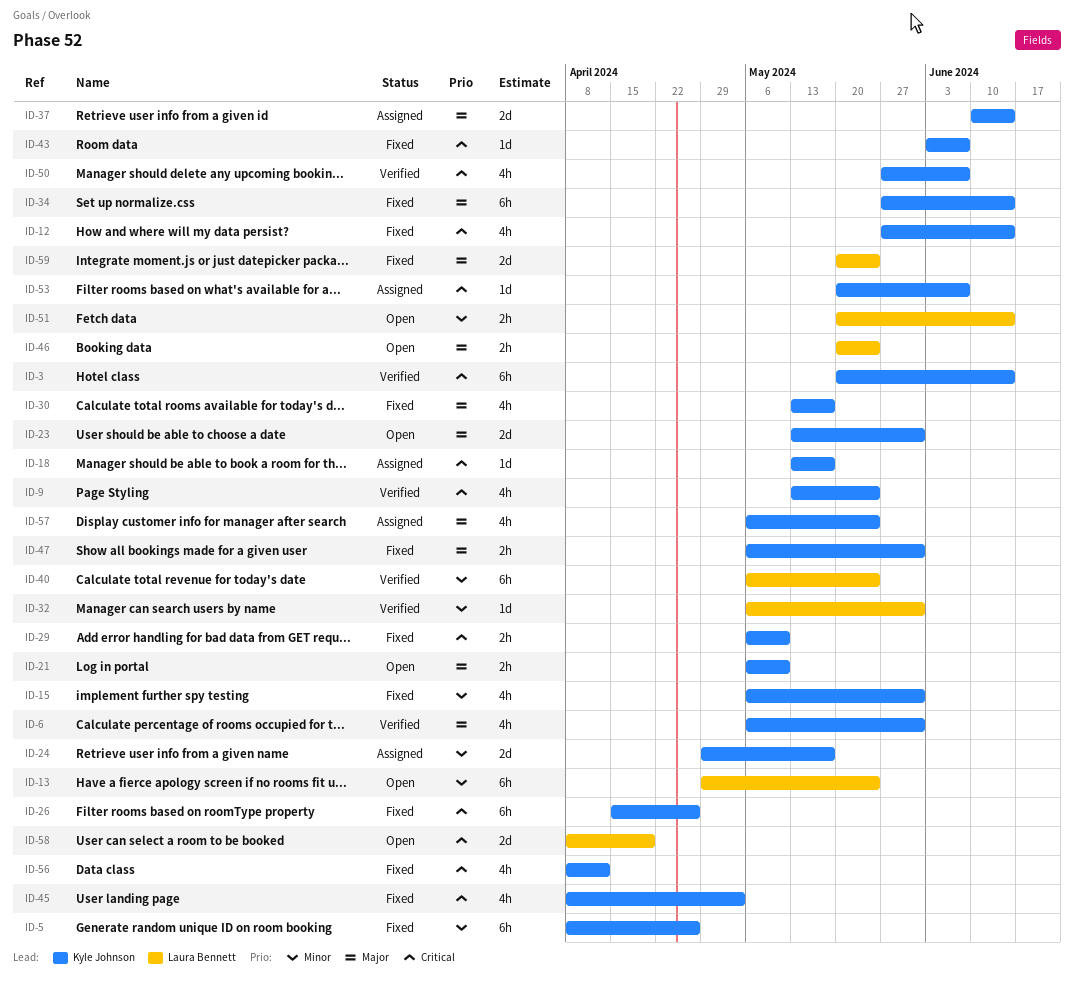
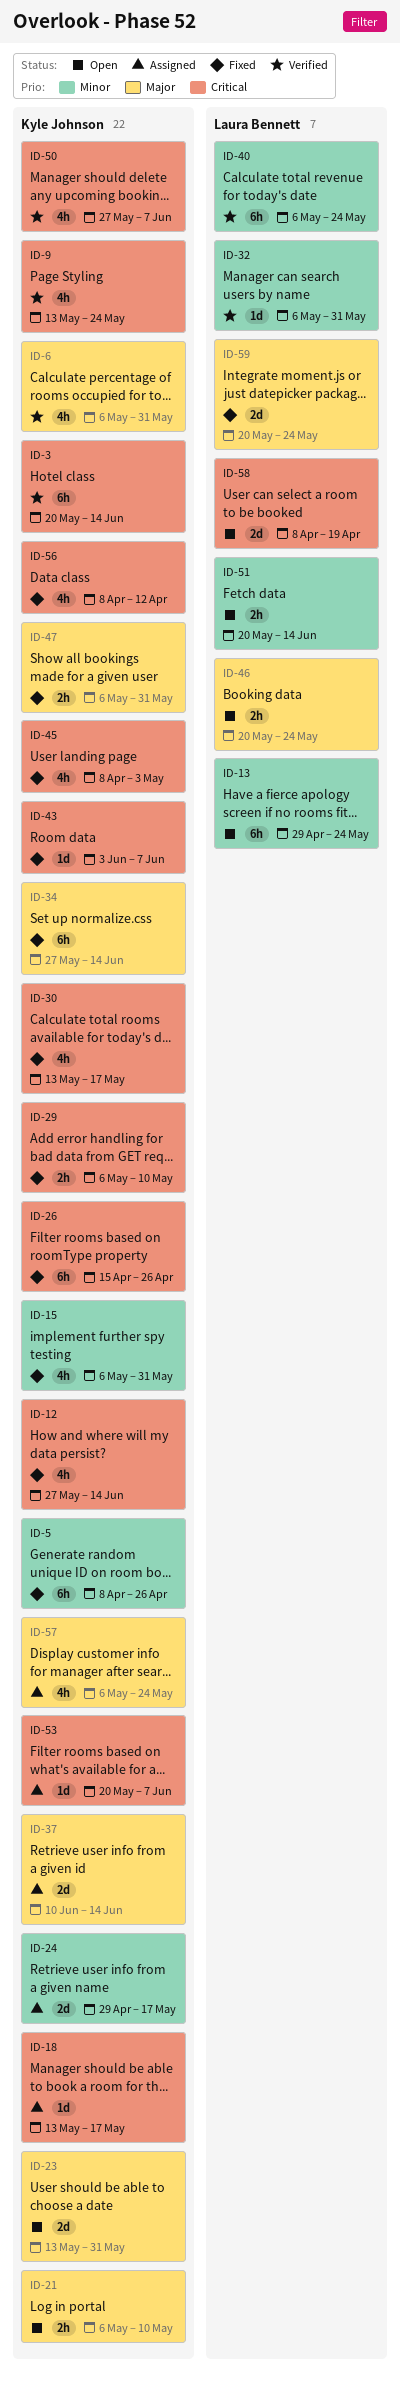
ID-30, priority: Major -> Critical

